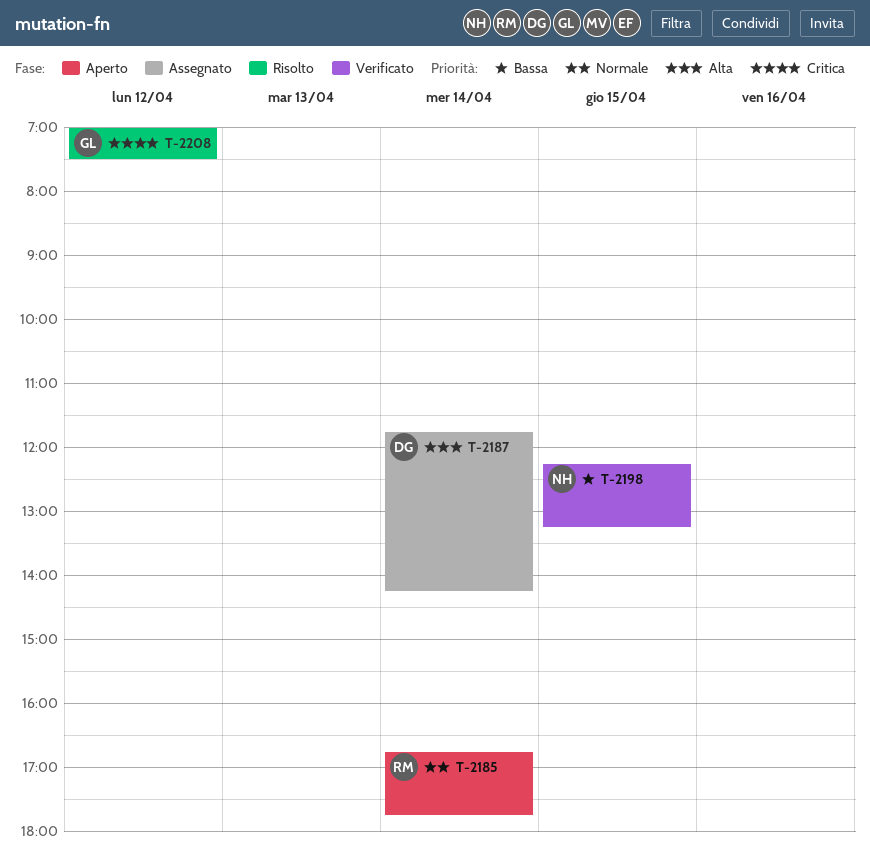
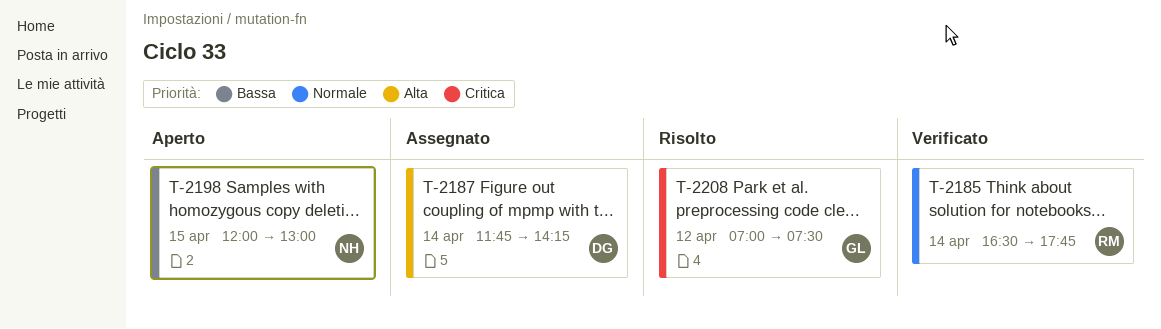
T-2185, status: Aperto -> Verificato
T-2185, begins: 16:45 -> 16:30
T-2198, status: Verificato -> Aperto
T-2198, begins: 12:15 -> 12:00
T-2198, ends: 13:15 -> 13:00

